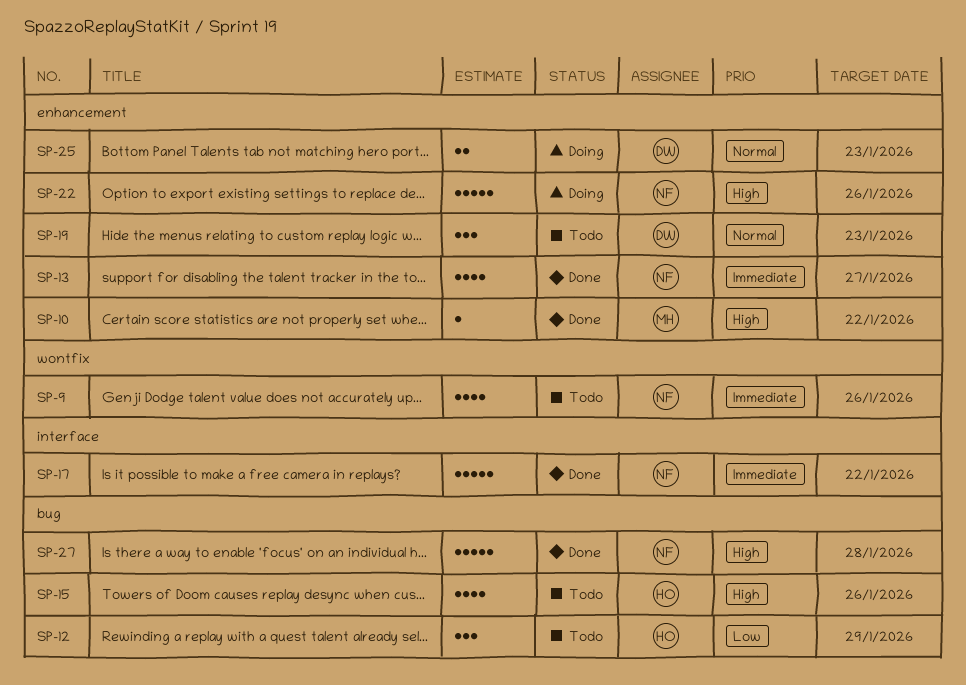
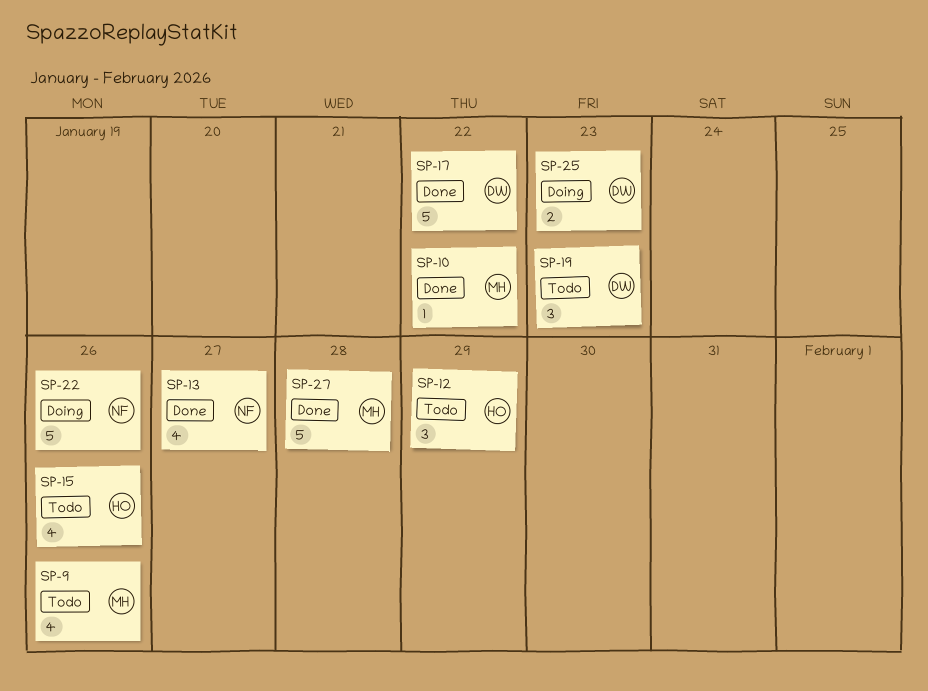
SP-9, owner: NF -> MH
SP-17, owner: NF -> DW
SP-27, owner: NF -> MH

